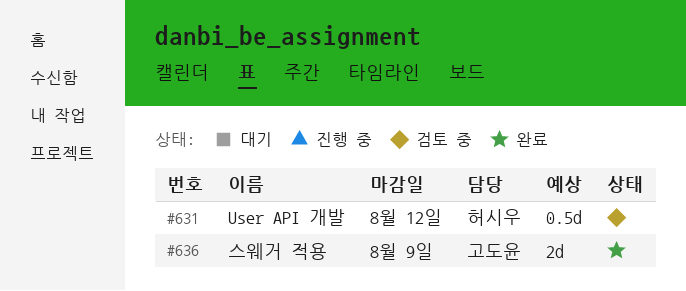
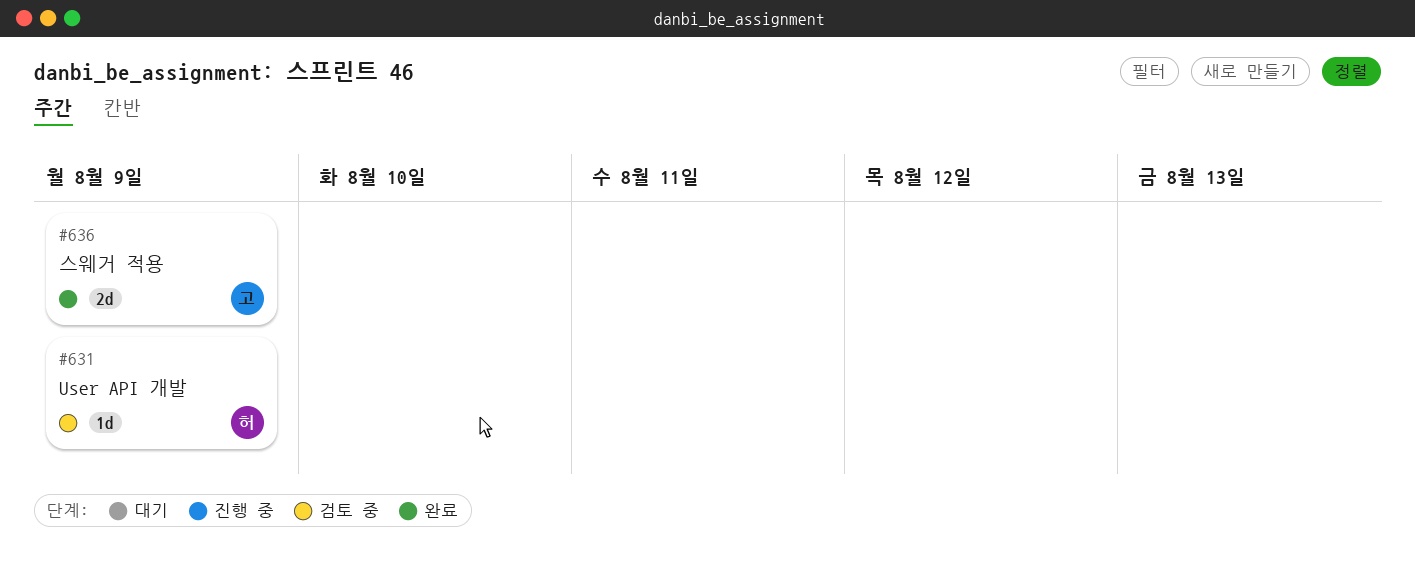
#631, estimate: 0.5d -> 1d
#631, due: Aug 12 -> Aug 9

